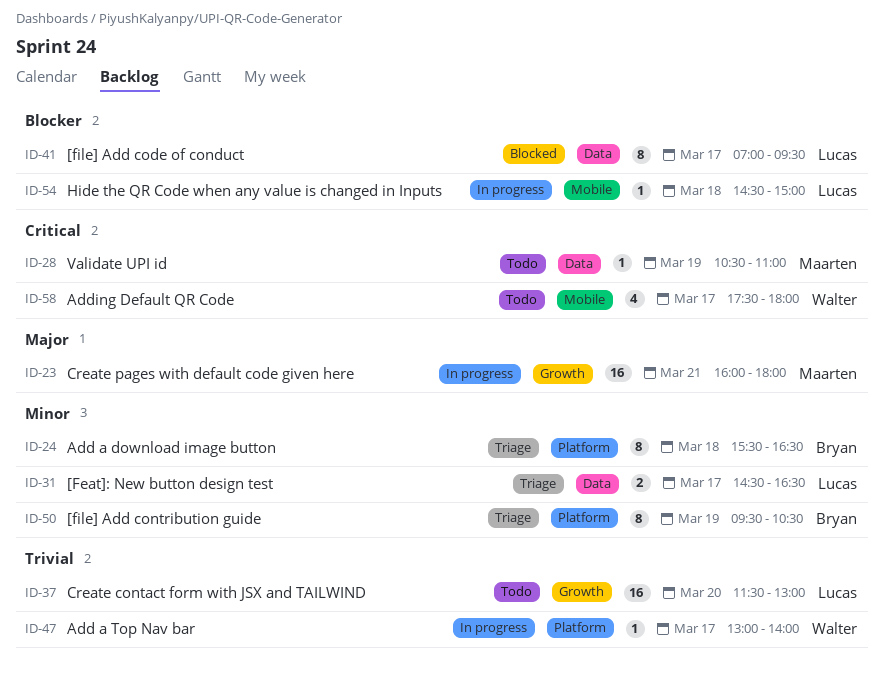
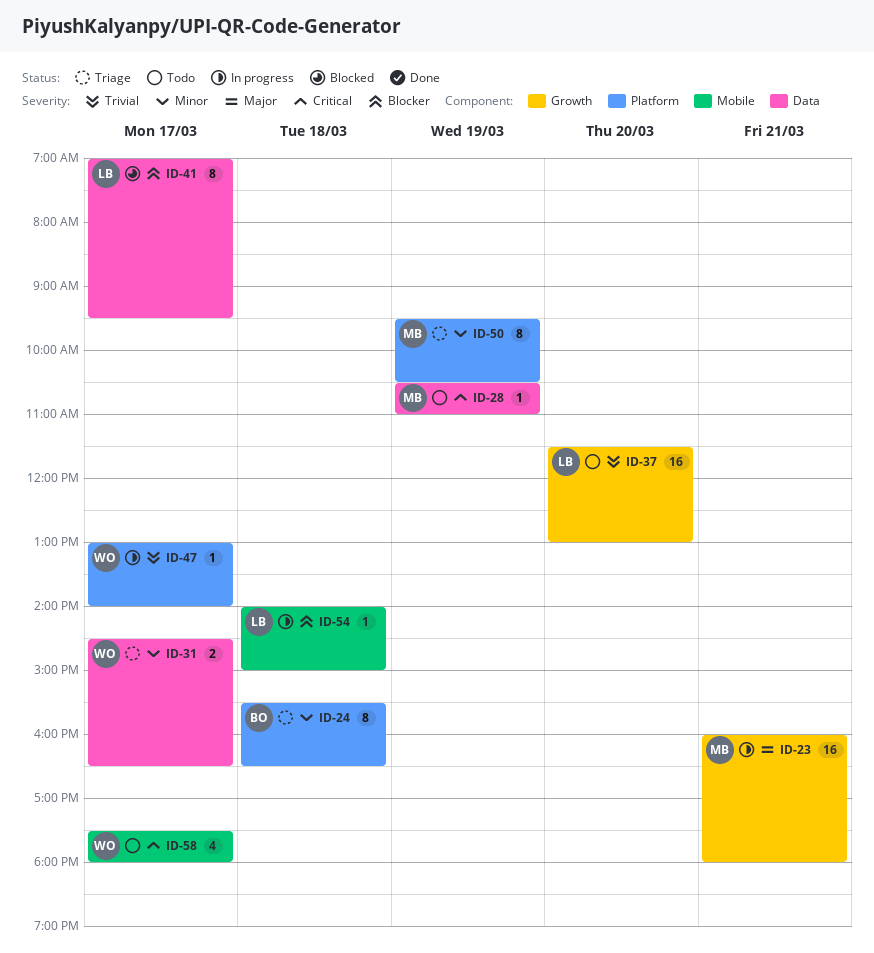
ID-31, owner: Lucas -> Walter
ID-50, owner: Bryan -> Maarten
ID-54, begins: 14:30 -> 14:00

